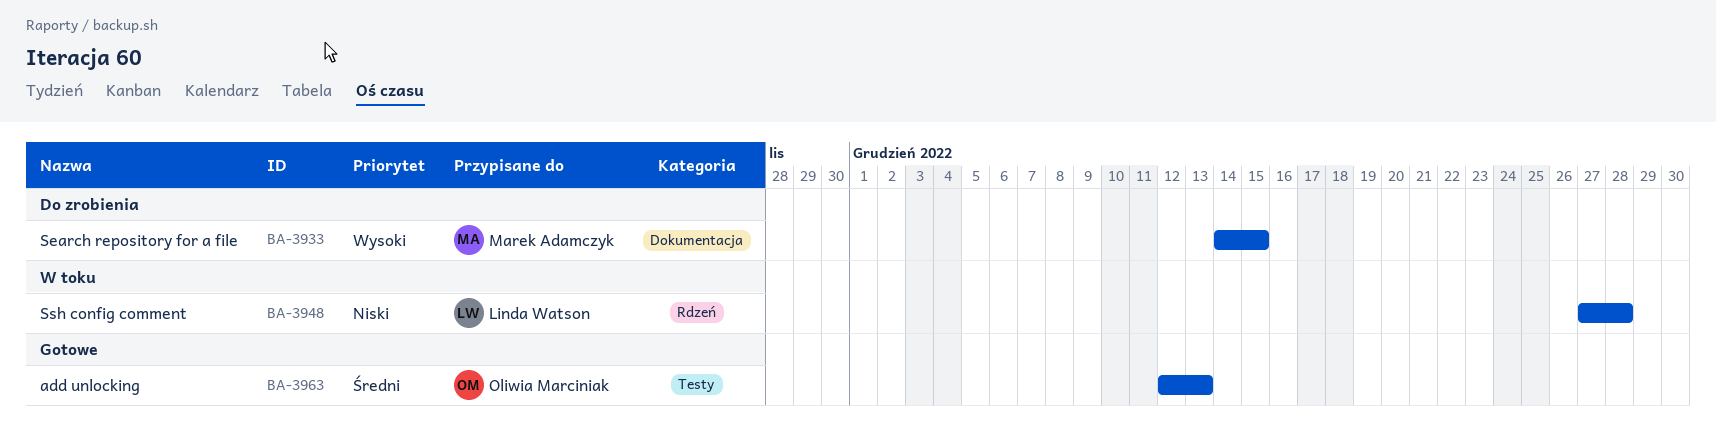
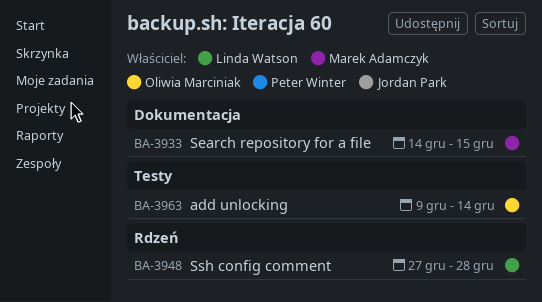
BA-3963, start: Dec 12 -> Dec 9
BA-3963, due: Dec 13 -> Dec 14

